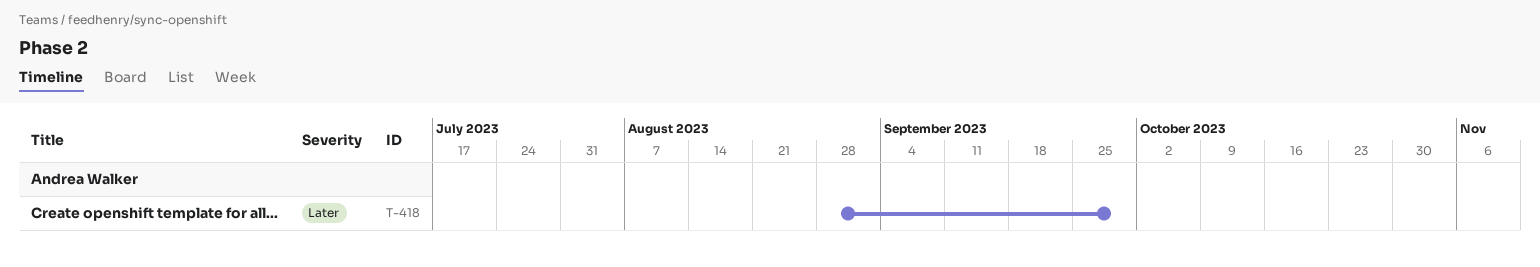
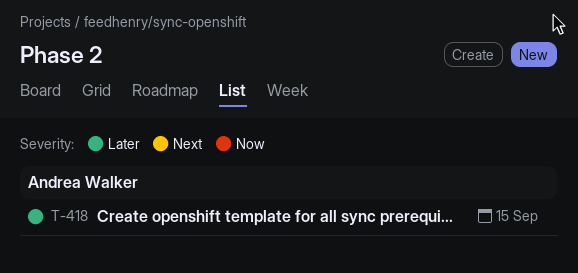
T-418, due: Sep 29 -> Sep 15

